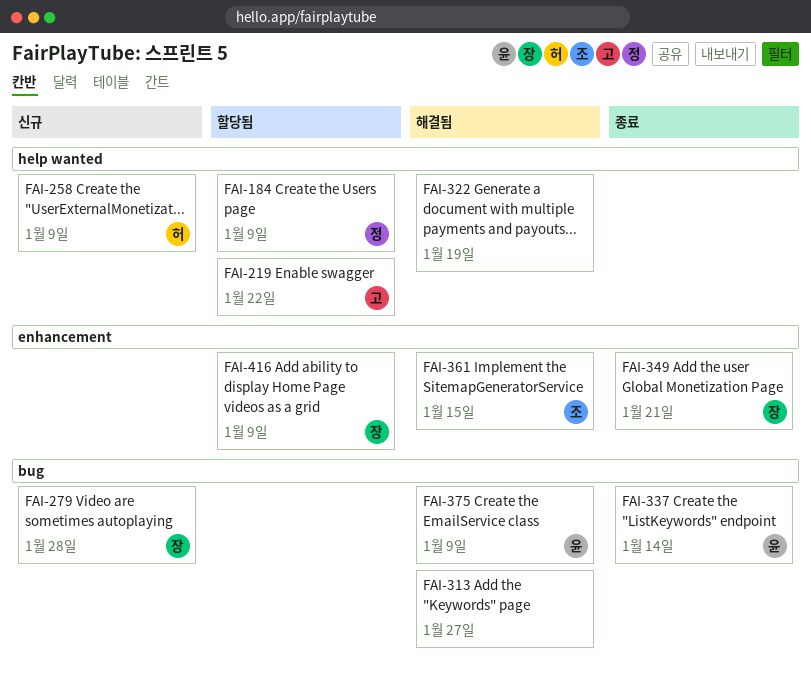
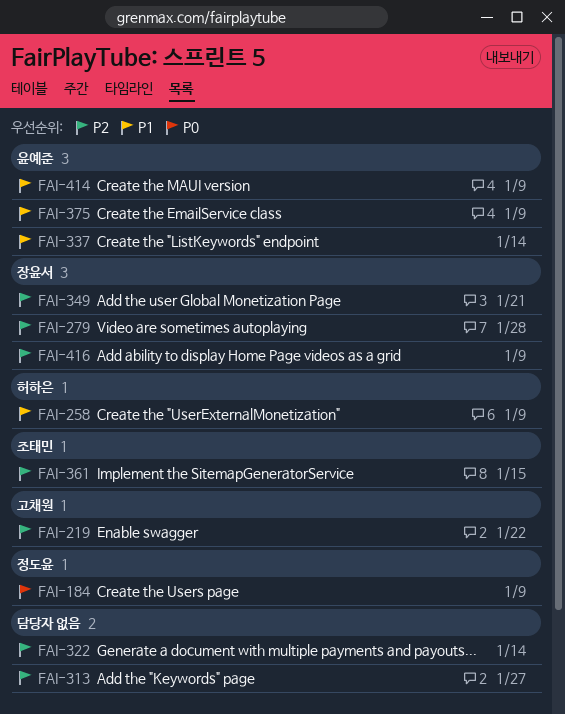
FAI-322, due: Jan 19 -> Jan 14
FAI-414: none -> present

